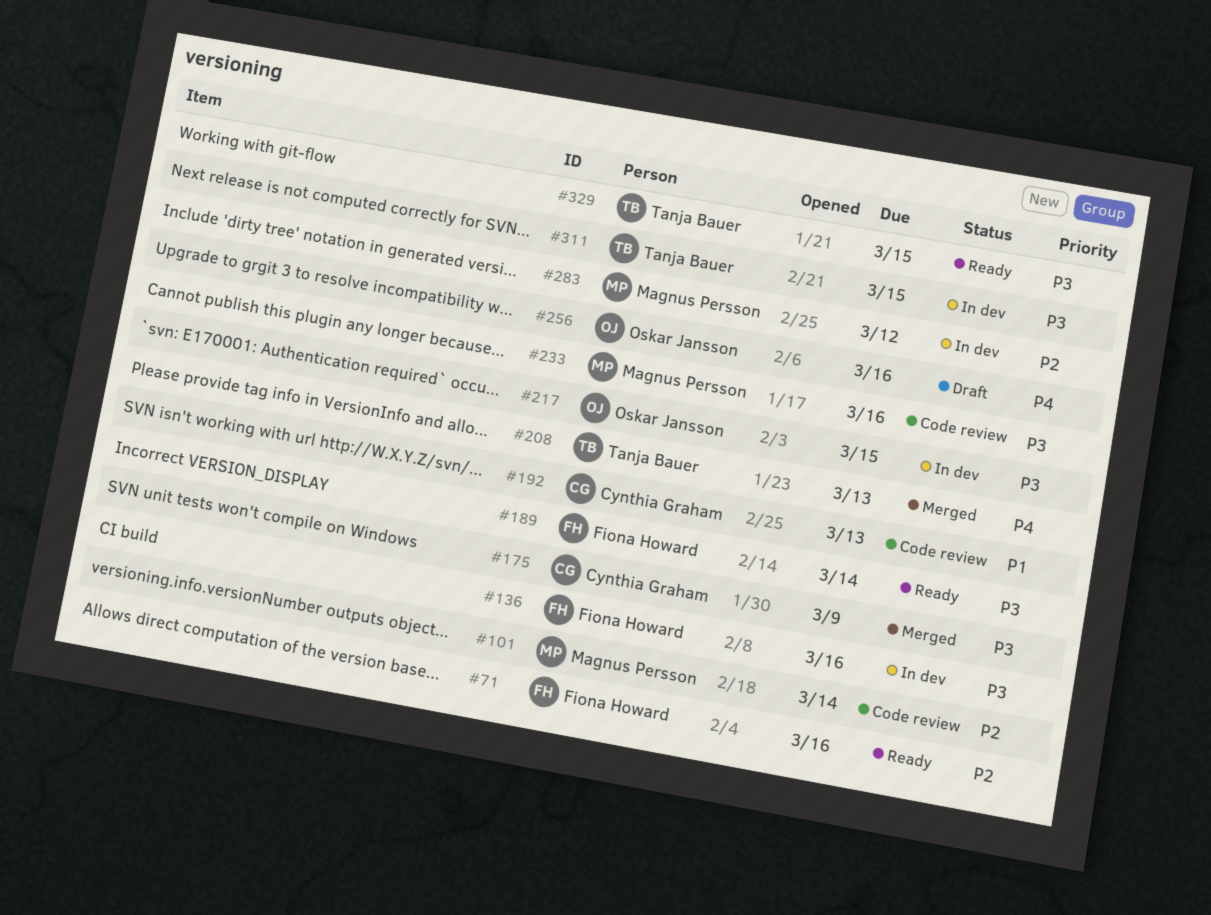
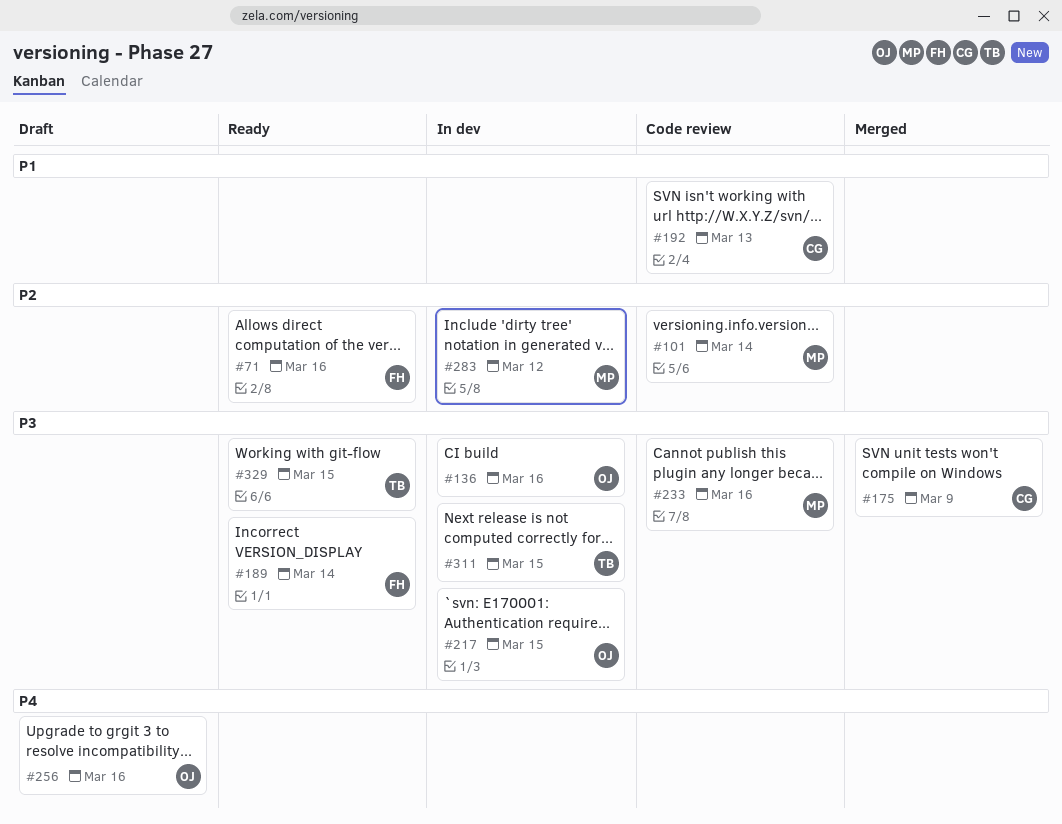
#136, owner: Fiona Howard -> Oskar Jansson
#208: present -> none

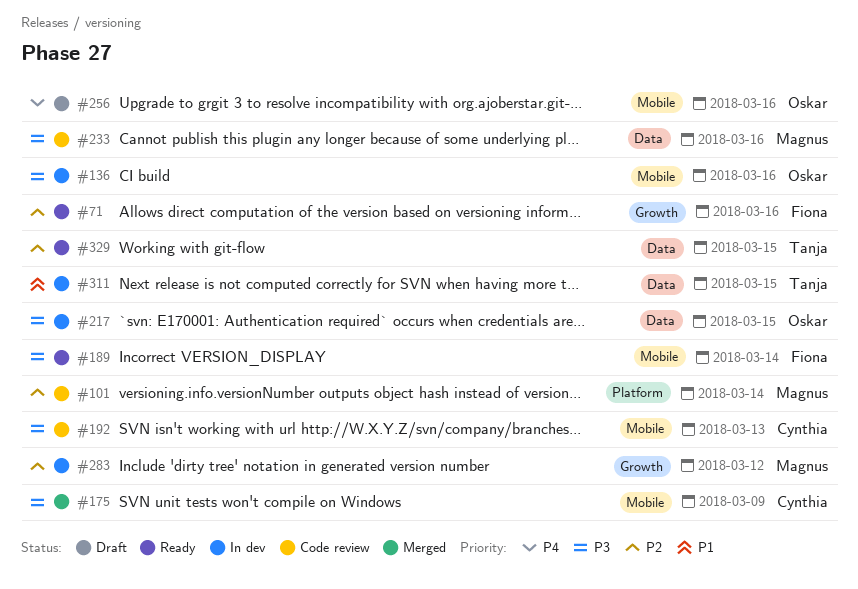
#192, priority: P1 -> P3
#311, priority: P3 -> P1
#329, priority: P3 -> P2

